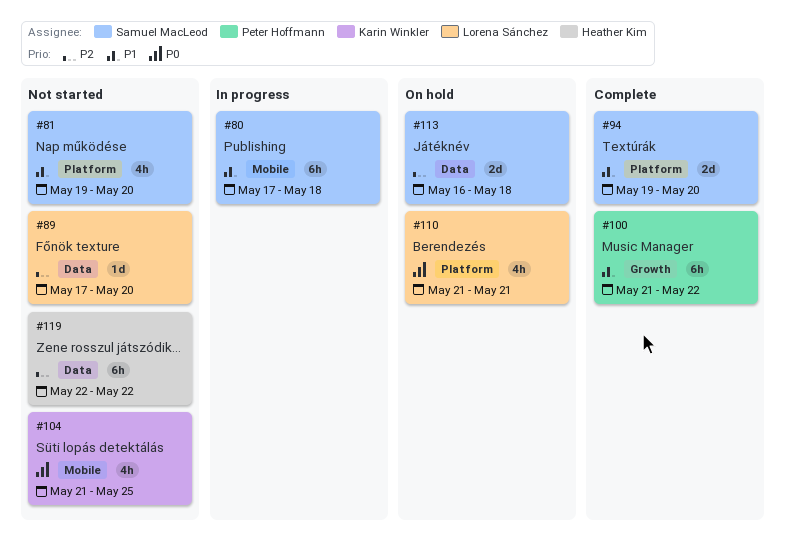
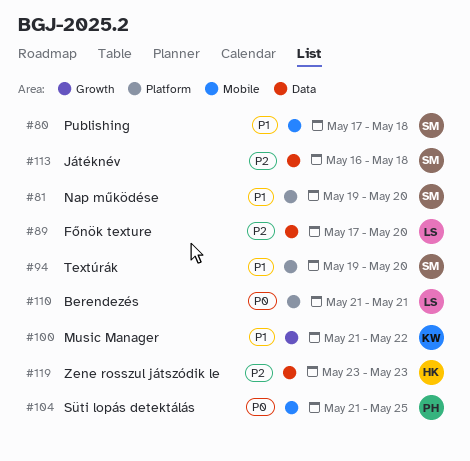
#100, owner: Peter Hoffmann -> Karin Winkler
#104, owner: Karin Winkler -> Peter Hoffmann
#119, start: May 22 -> May 23
#119, due: May 22 -> May 23

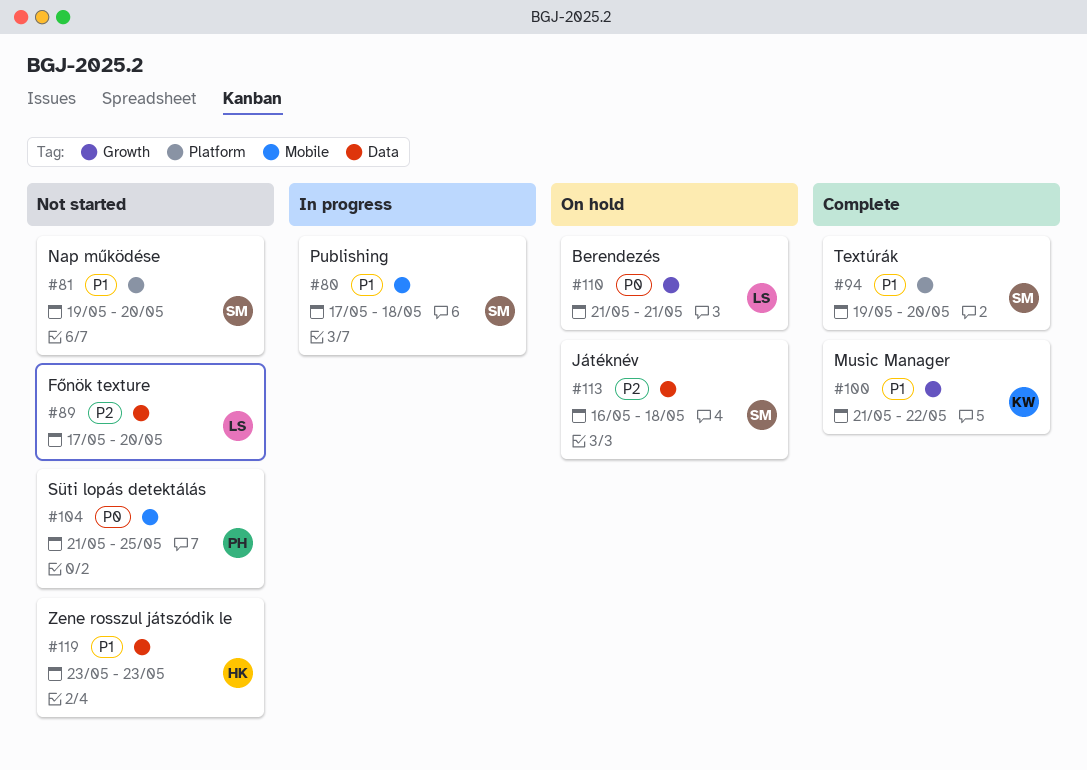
#110, label: Platform -> Growth
#119, priority: P2 -> P1

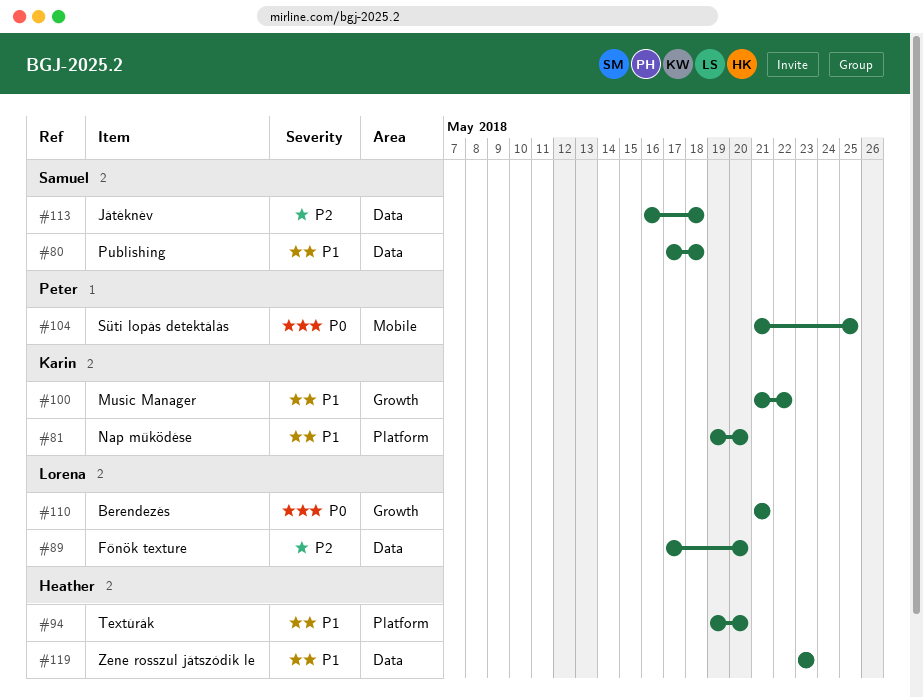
#80, label: Mobile -> Data
#81, owner: Samuel -> Karin
#94, owner: Samuel -> Heather

